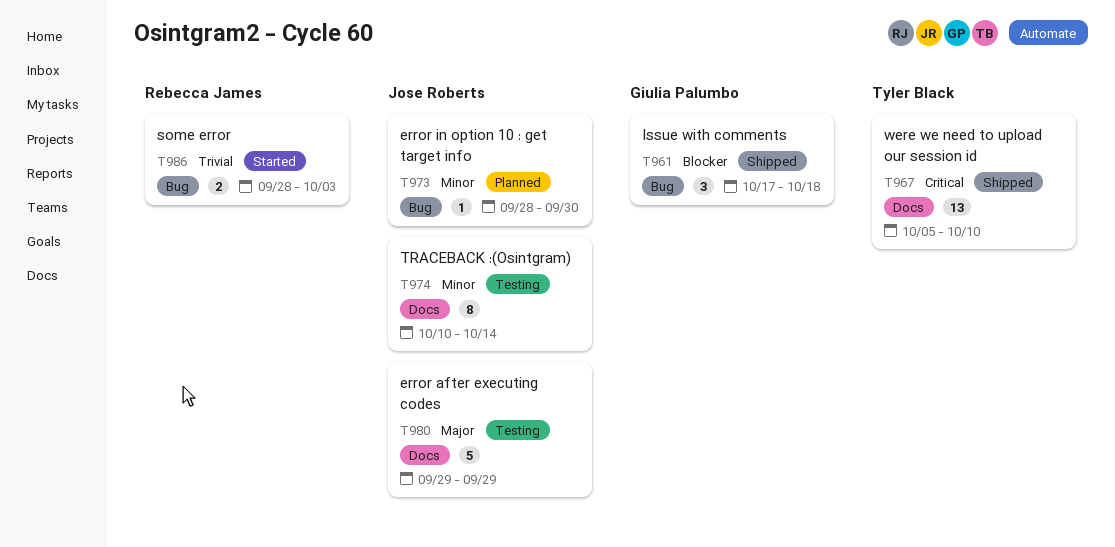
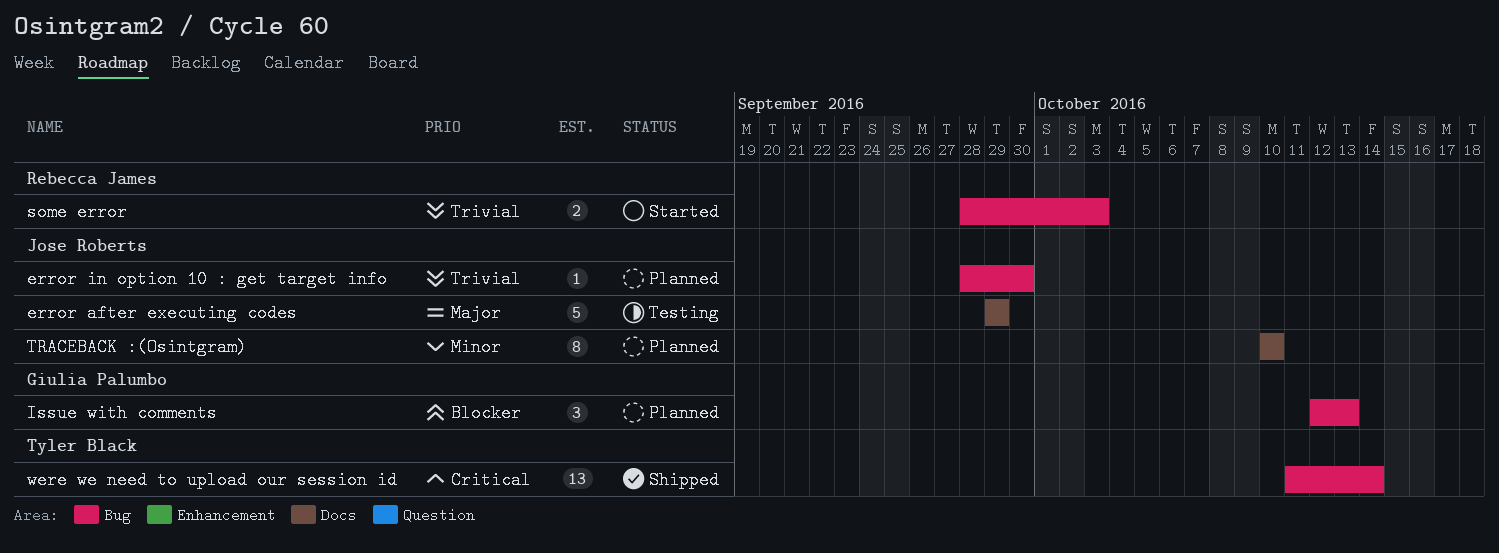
error in option 10 : get target info, priority: Minor -> Trivial
Issue with comments, status: Shipped -> Planned
Issue with comments, start: Oct 17 -> Oct 12
Issue with comments, due: Oct 18 -> Oct 13
TRACEBACK :(Osintgram), status: Testing -> Planned
TRACEBACK :(Osintgram), due: Oct 14 -> Oct 10
were we need to upload our session id, label: Docs -> Bug
were we need to upload our session id, start: Oct 5 -> Oct 11
were we need to upload our session id, due: Oct 10 -> Oct 14

